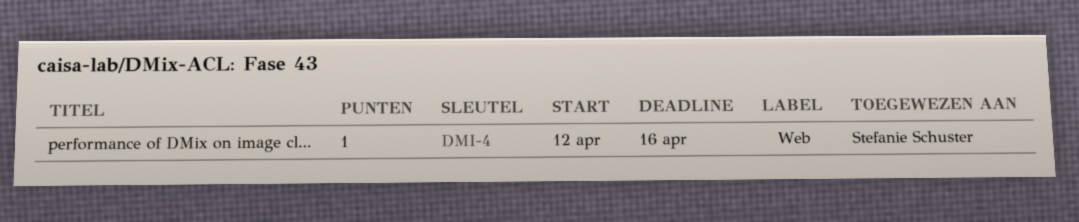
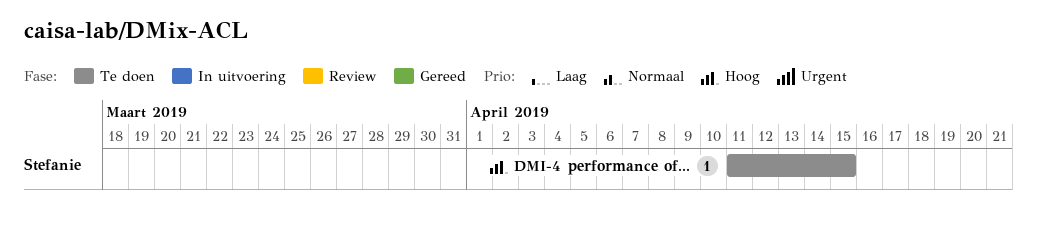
DMI-4, start: Apr 12 -> Apr 11
DMI-4, due: Apr 16 -> Apr 15

